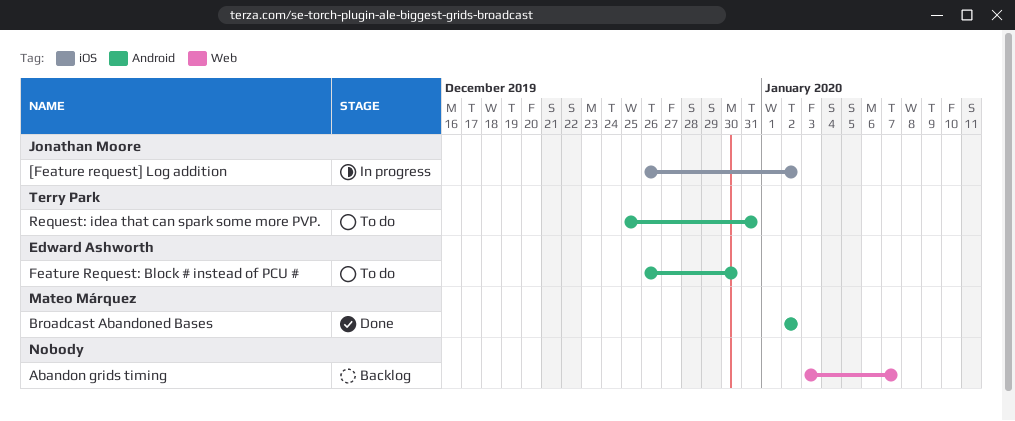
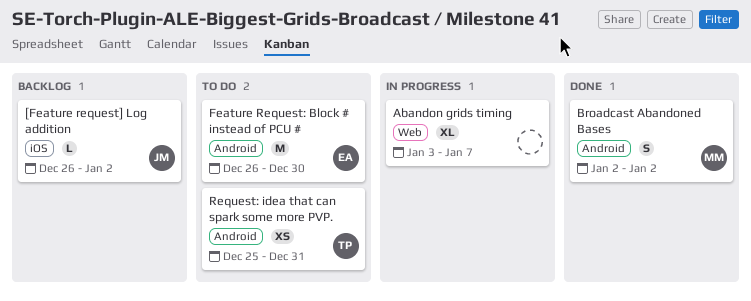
[Feature request] Log addition, status: In progress -> Backlog
Abandon grids timing, status: Backlog -> In progress

